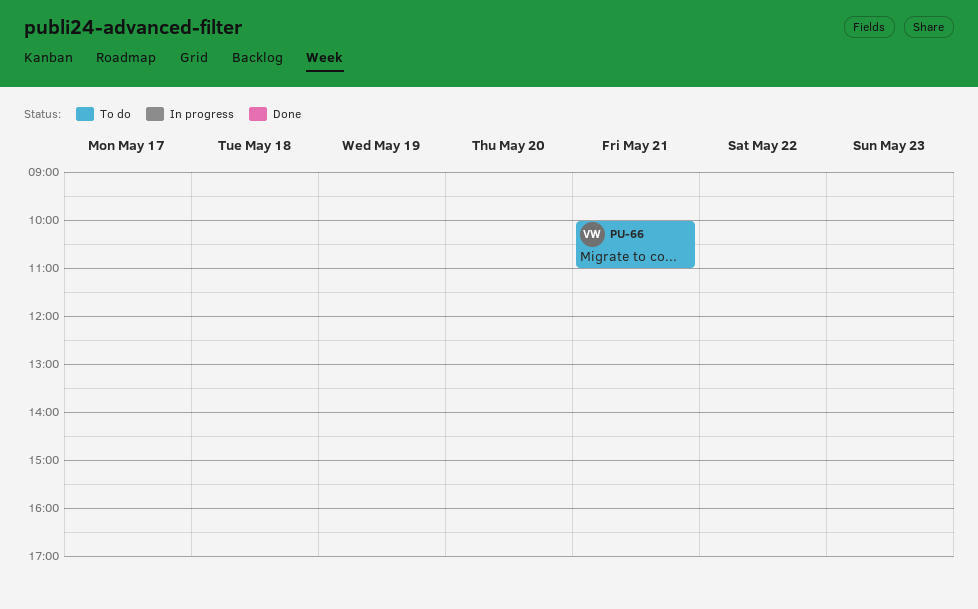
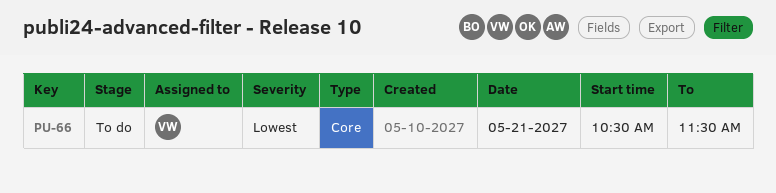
PU-66, begins: 10:00 -> 10:30
PU-66, ends: 11:00 -> 11:30

